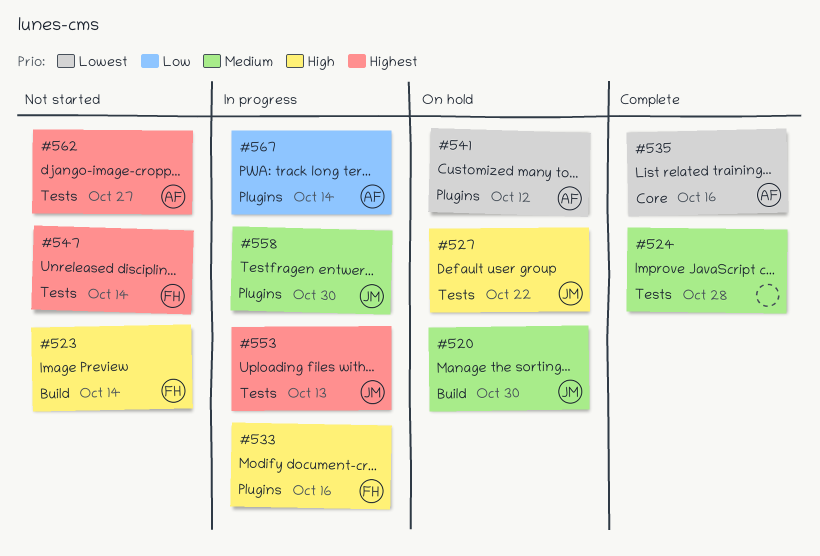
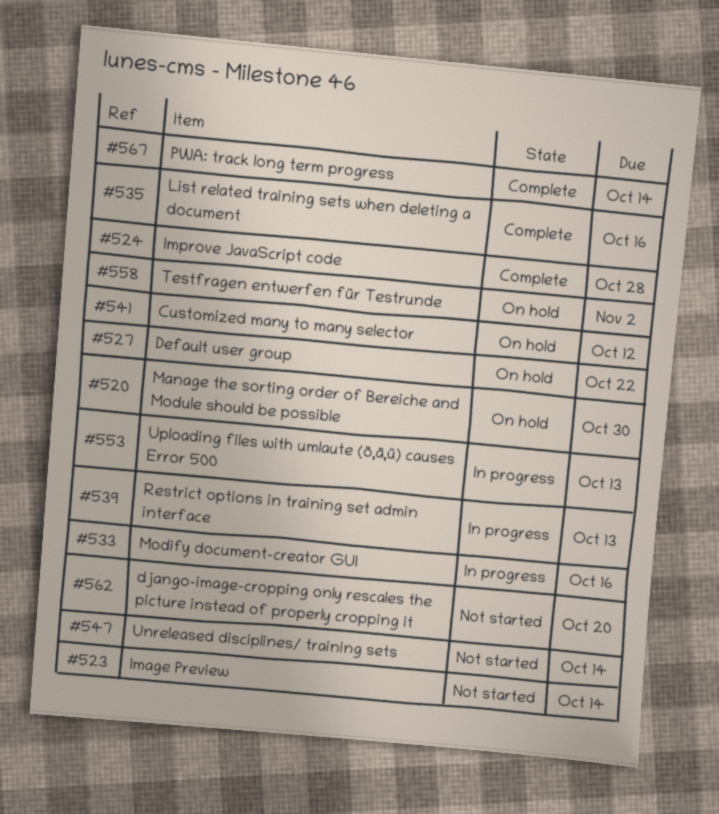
#539: none -> present
#558, status: In progress -> On hold
#558, due: Oct 30 -> Nov 2
#562, due: Oct 27 -> Oct 20
#567, status: In progress -> Complete

